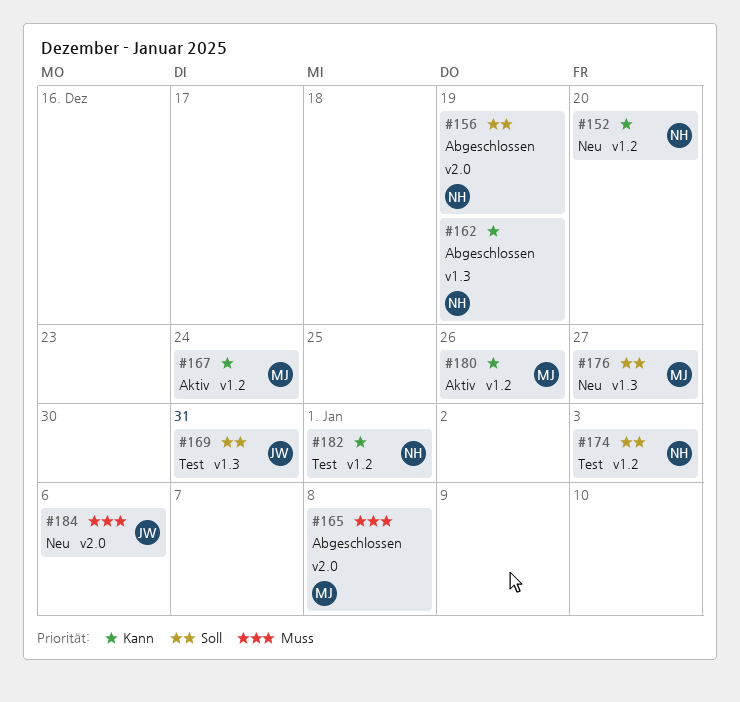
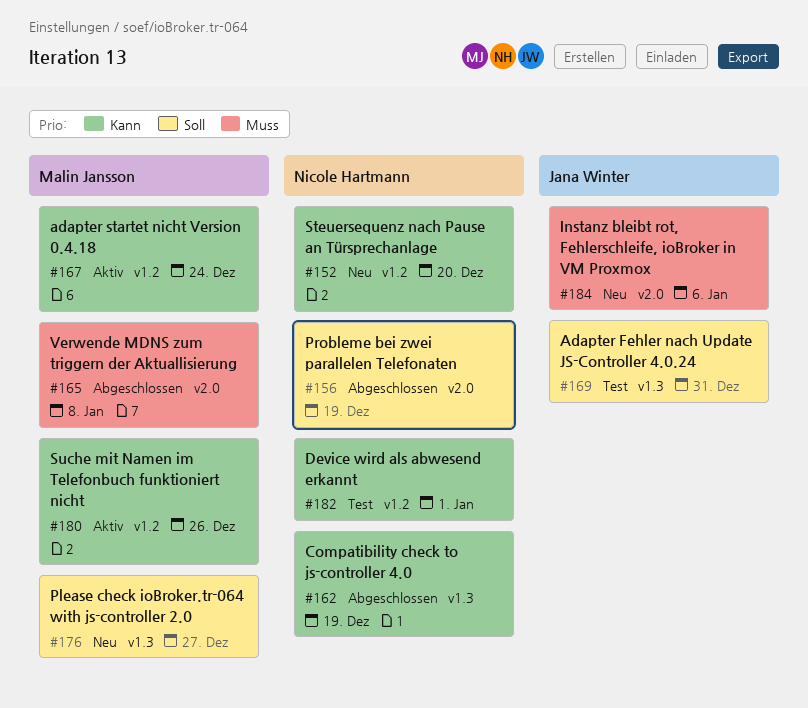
#174: present -> none

